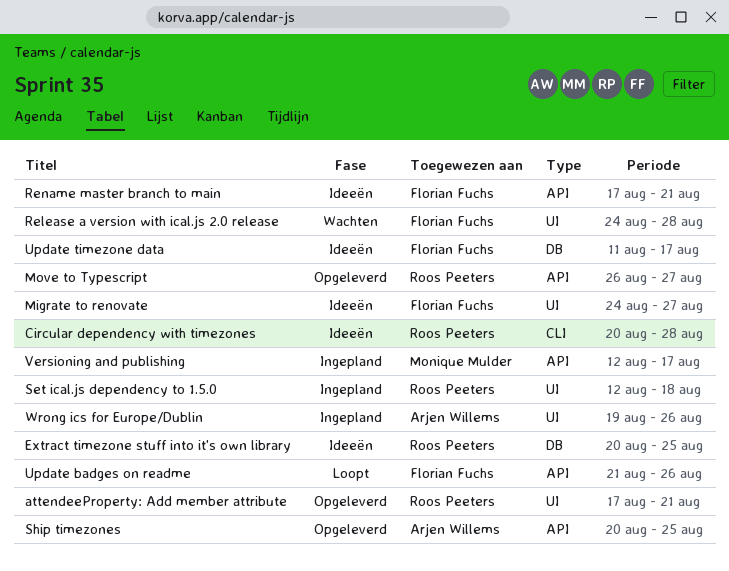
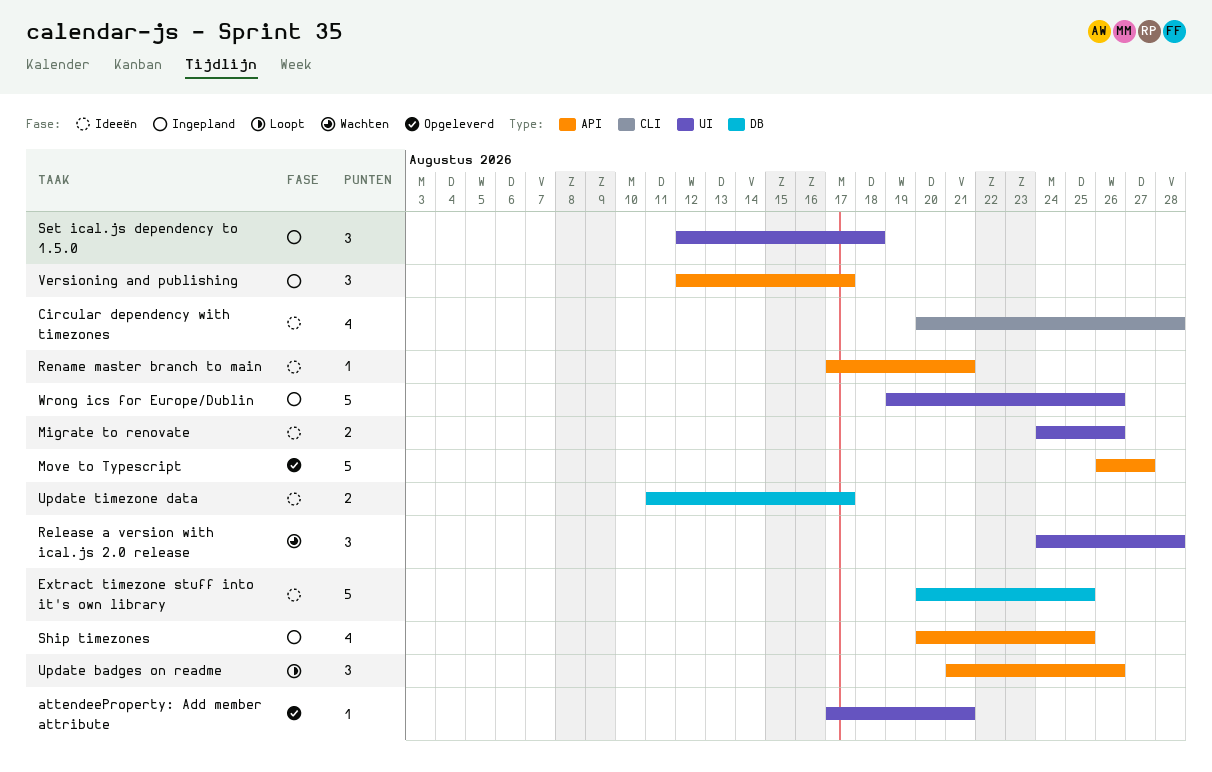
Migrate to renovate, due: Aug 27 -> Aug 26
Ship timezones, status: Opgeleverd -> Ingepland

